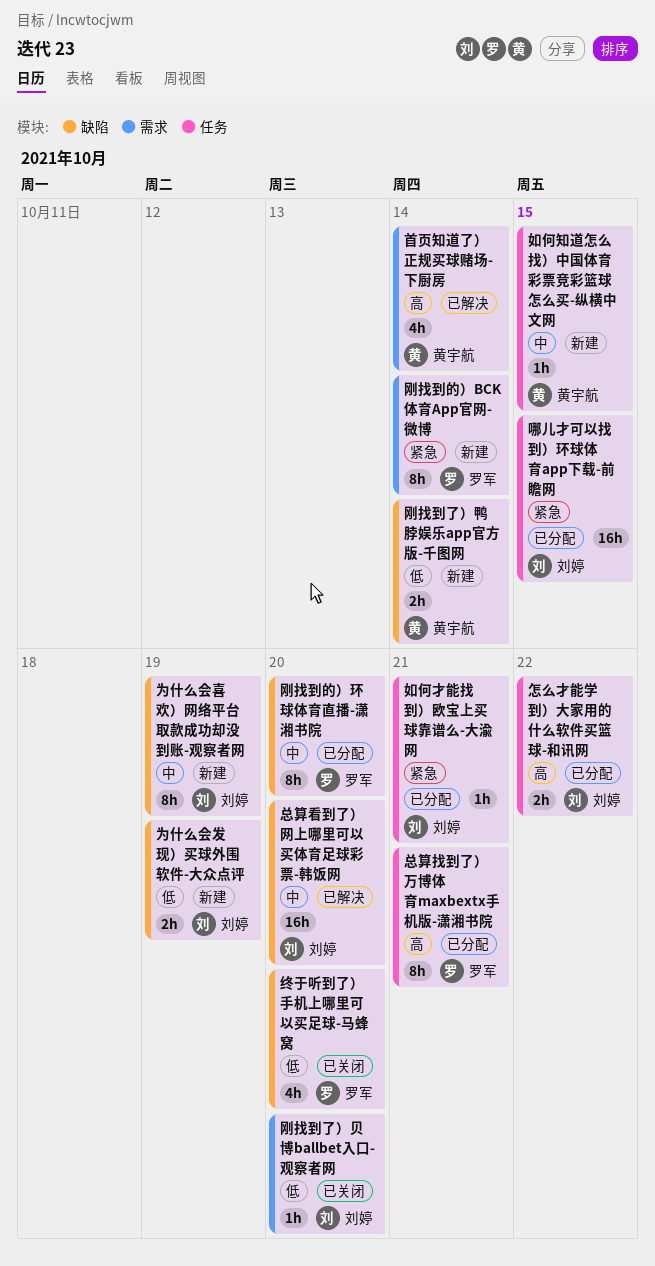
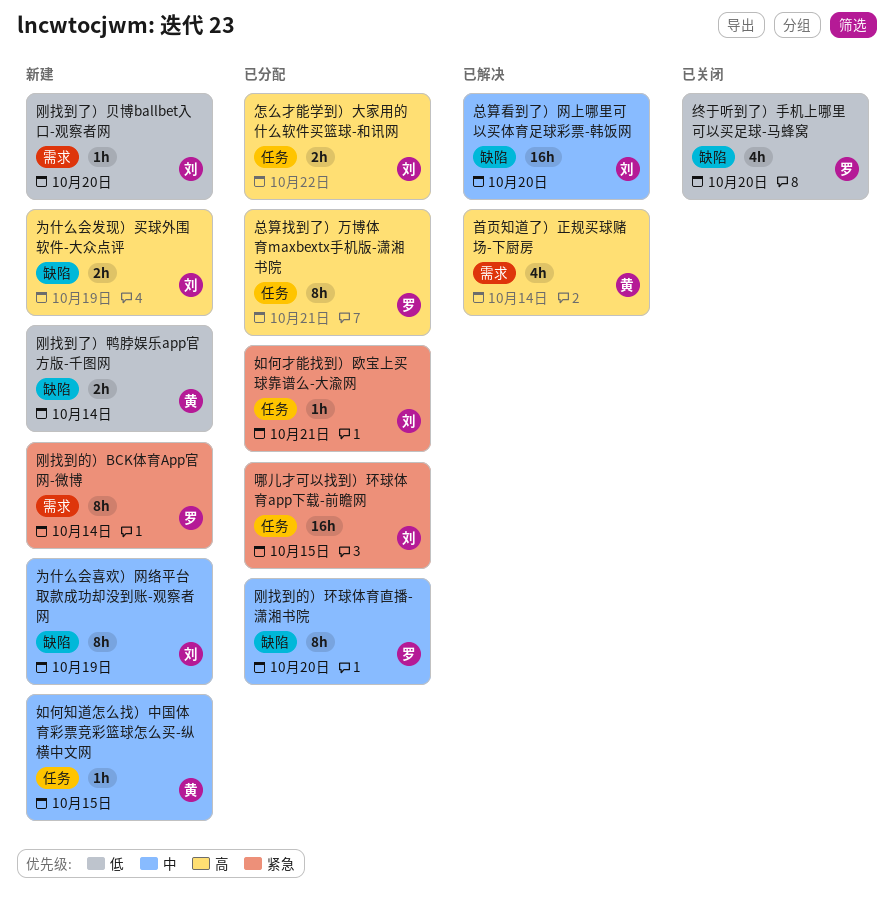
为什么会发现）买球外围软件-大众点评, priority: 低 -> 高
刚找到了）贝博ballbet入口-观察者网, status: 已关闭 -> 新建

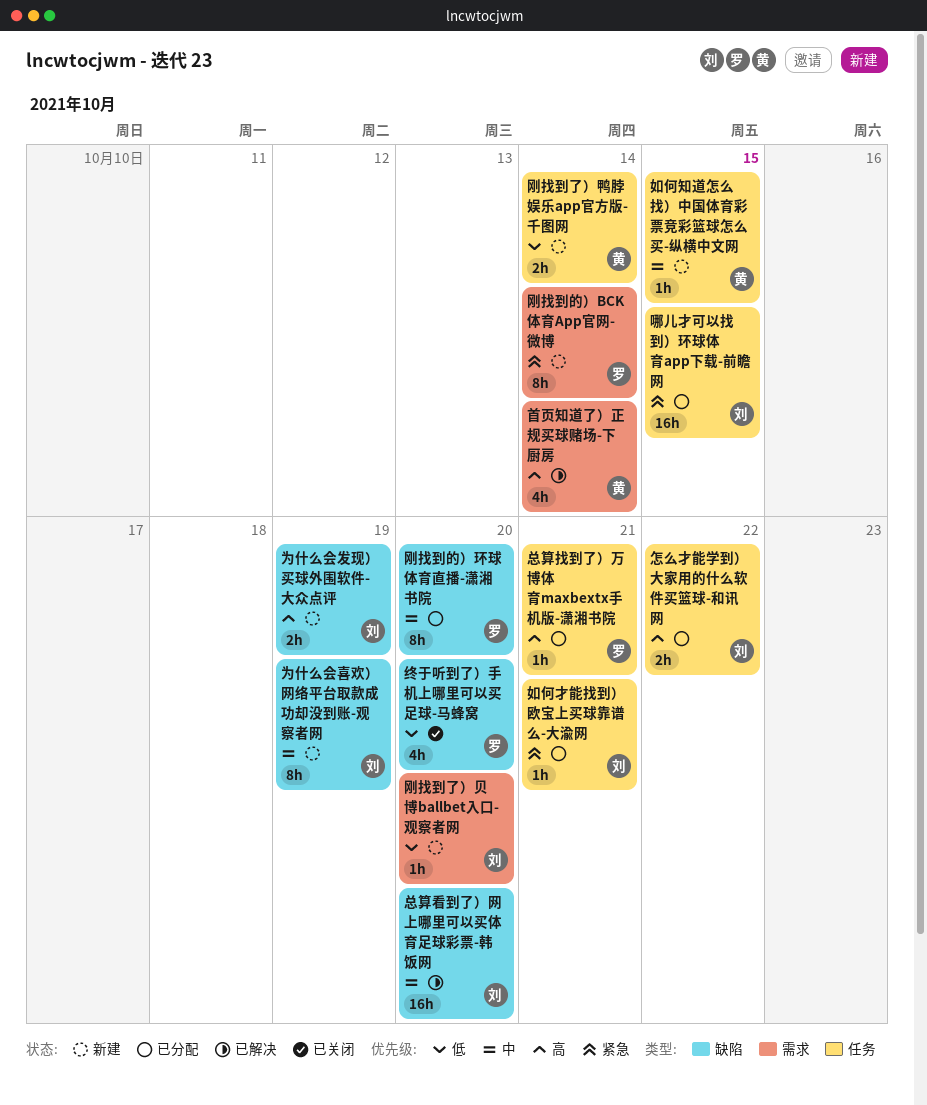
刚找到了）鸭脖娱乐app官方版-千图网, label: 缺陷 -> 任务
总算找到了）万博体育maxbextx手机版-潇湘书院, estimate: 8h -> 1h

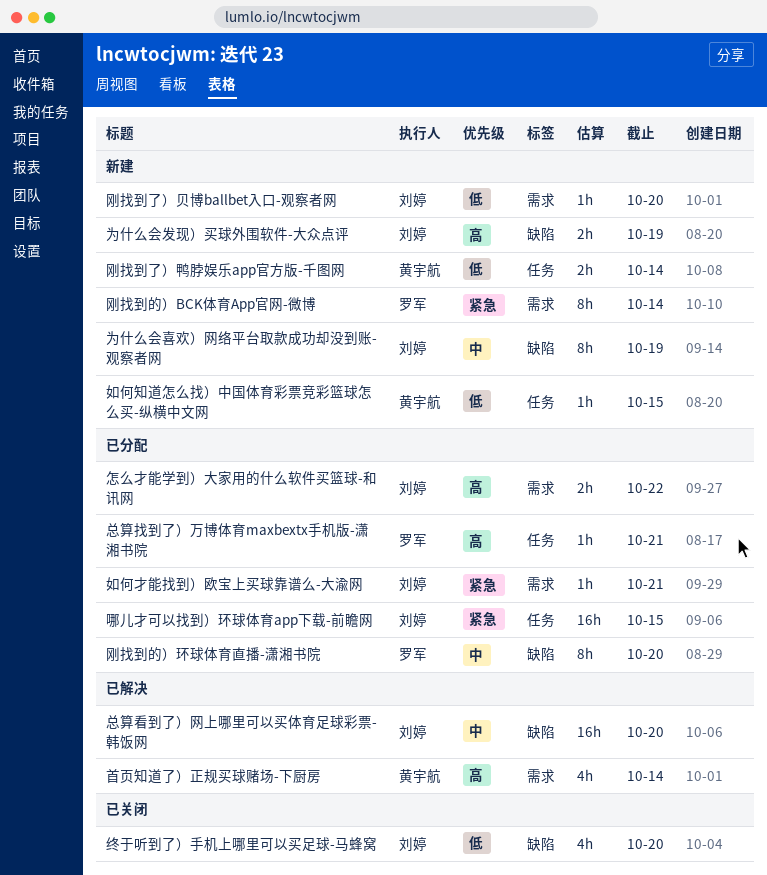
如何才能找到）欧宝上买球靠谱么-大渝网, label: 任务 -> 需求
如何知道怎么找）中国体育彩票竞彩篮球怎么买-纵横中文网, priority: 中 -> 低
怎么才能学到）大家用的什么软件买篮球-和讯网, label: 任务 -> 需求
终于听到了）手机上哪里可以买足球-马蜂窝, owner: 罗军 -> 刘婷

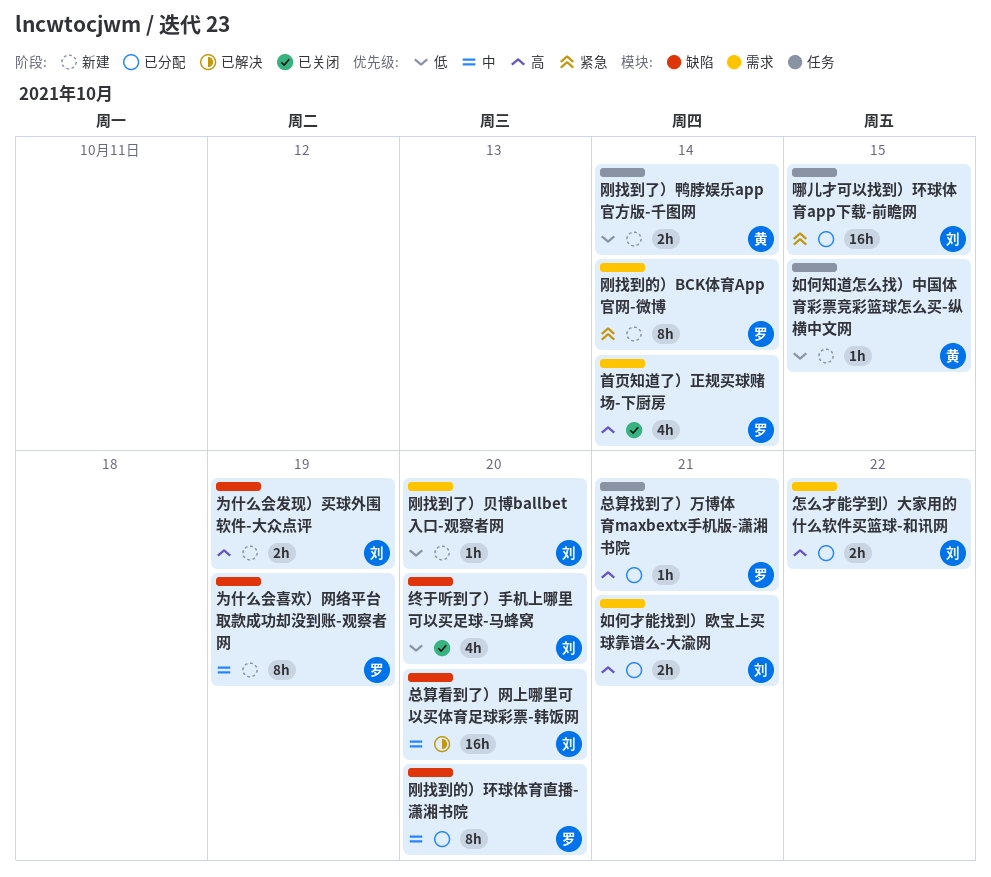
为什么会喜欢）网络平台取款成功却没到账-观察者网, owner: 刘婷 -> 罗军
如何才能找到）欧宝上买球靠谱么-大渝网, priority: 紧急 -> 高
如何才能找到）欧宝上买球靠谱么-大渝网, estimate: 1h -> 2h
首页知道了）正规买球赌场-下厨房, status: 已解决 -> 已关闭
首页知道了）正规买球赌场-下厨房, owner: 黄宇航 -> 罗军

